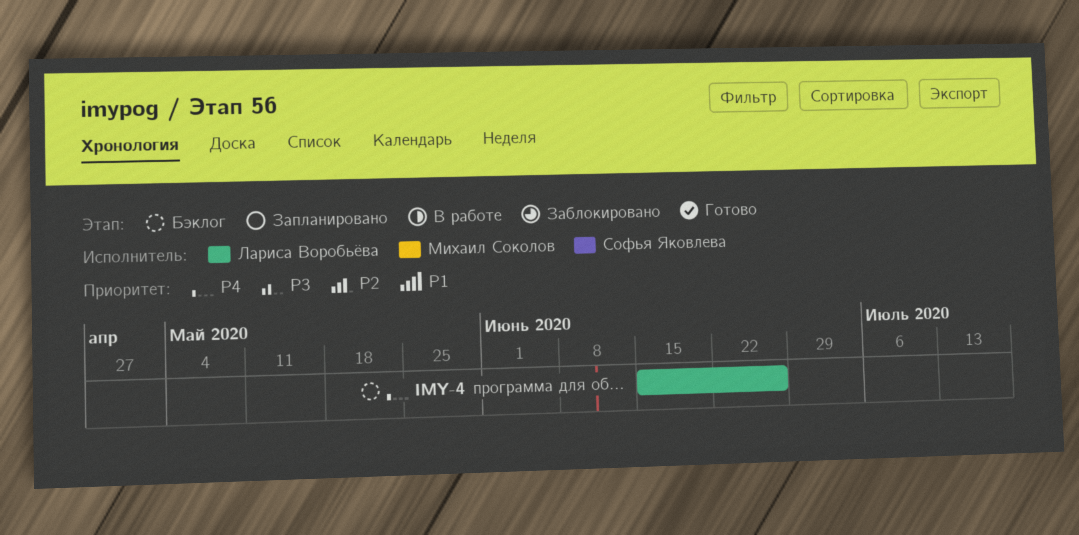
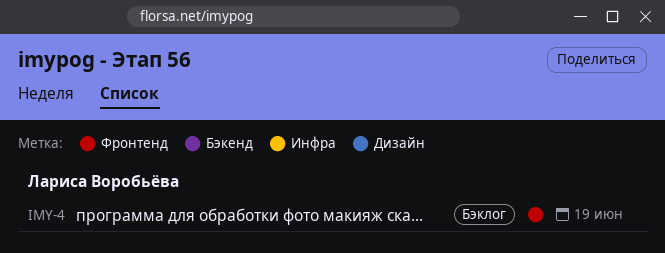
IMY-4, due: Jun 26 -> Jun 19

